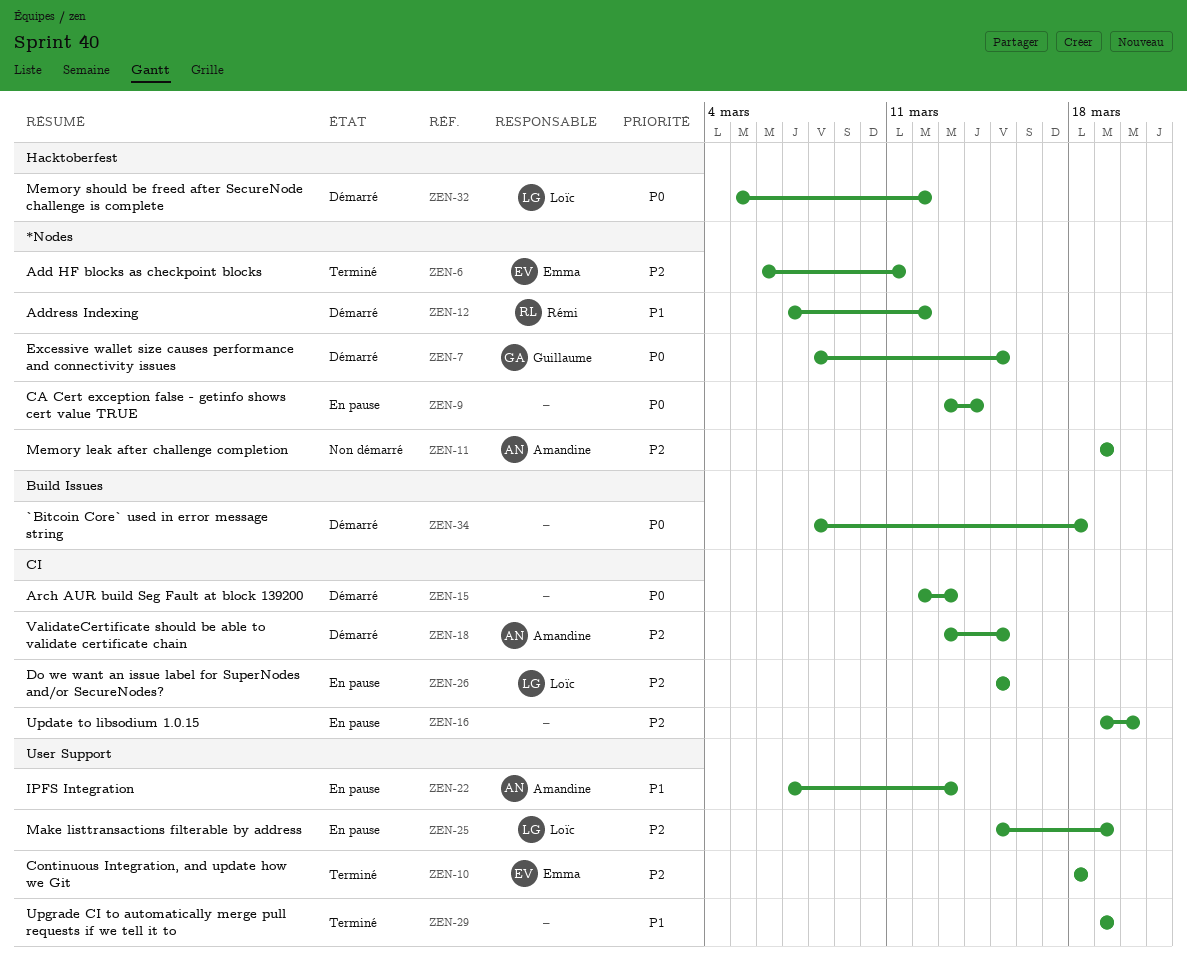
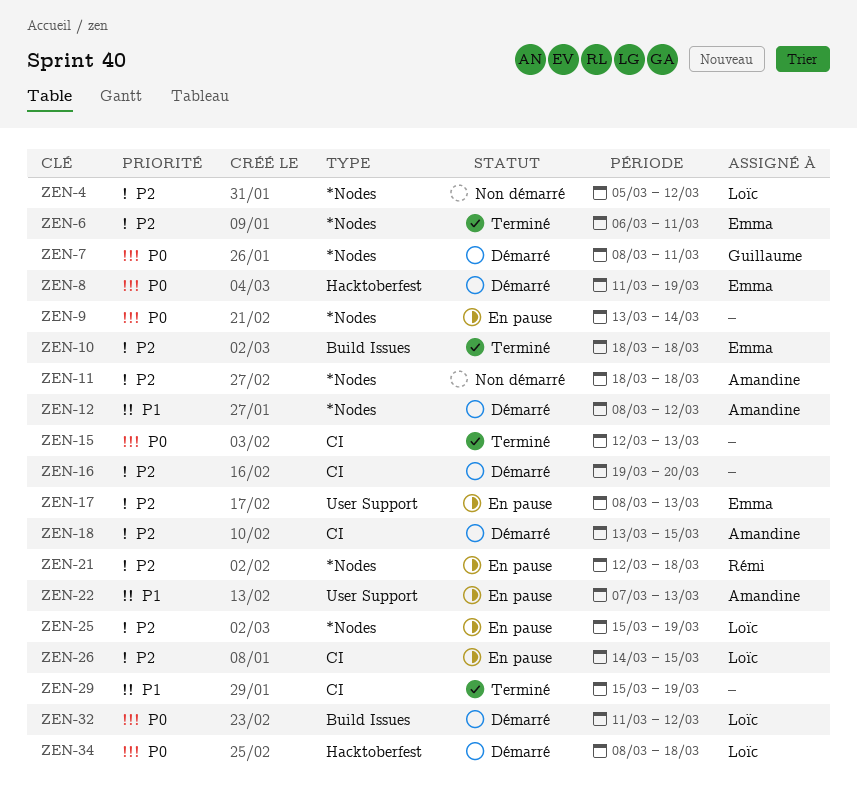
ZEN-4: none -> present
ZEN-7, due: Mar 15 -> Mar 11
ZEN-8: none -> present
ZEN-10, label: User Support -> Build Issues
ZEN-11, start: Mar 19 -> Mar 18
ZEN-11, due: Mar 19 -> Mar 18
ZEN-12, owner: Rémi -> Amandine
ZEN-12, start: Mar 7 -> Mar 8
ZEN-15, status: Démarré -> Terminé
ZEN-16, status: En pause -> Démarré
ZEN-17: none -> present
ZEN-21: none -> present
ZEN-25, label: User Support -> *Nodes
ZEN-26, start: Mar 15 -> Mar 14
ZEN-29, label: User Support -> CI
ZEN-29, start: Mar 19 -> Mar 15
ZEN-32, label: Hacktoberfest -> Build Issues
ZEN-32, start: Mar 5 -> Mar 11
ZEN-34, owner: none -> Loïc
ZEN-34, label: Build Issues -> Hacktoberfest

